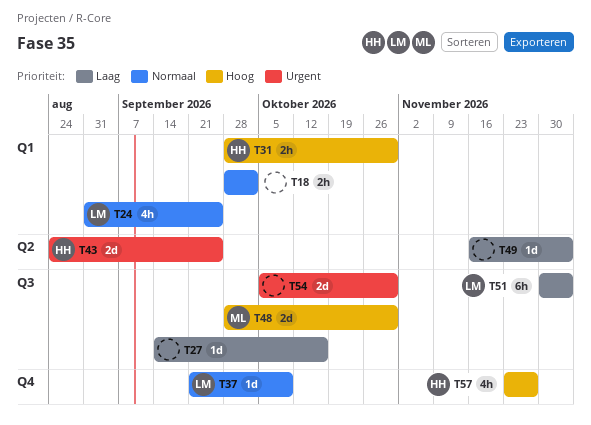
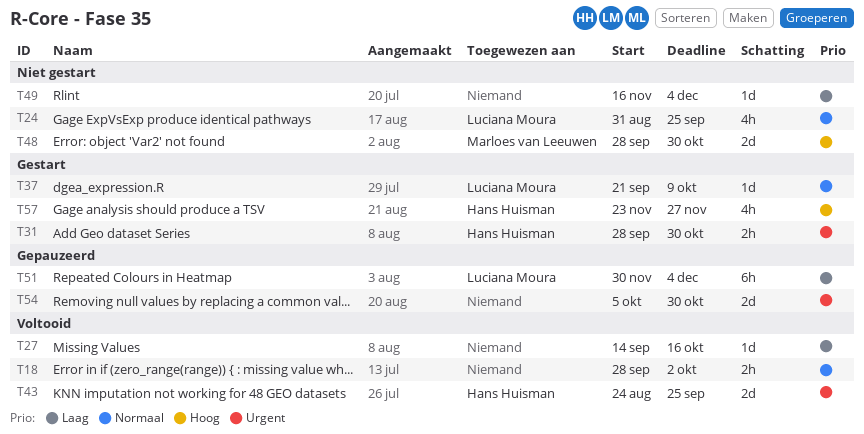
T31, priority: Hoog -> Urgent

